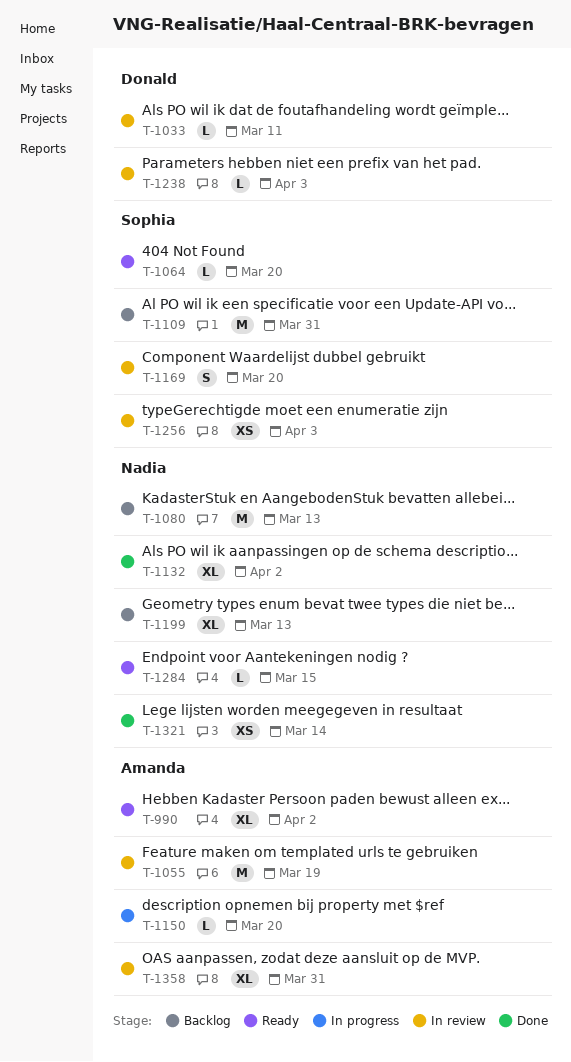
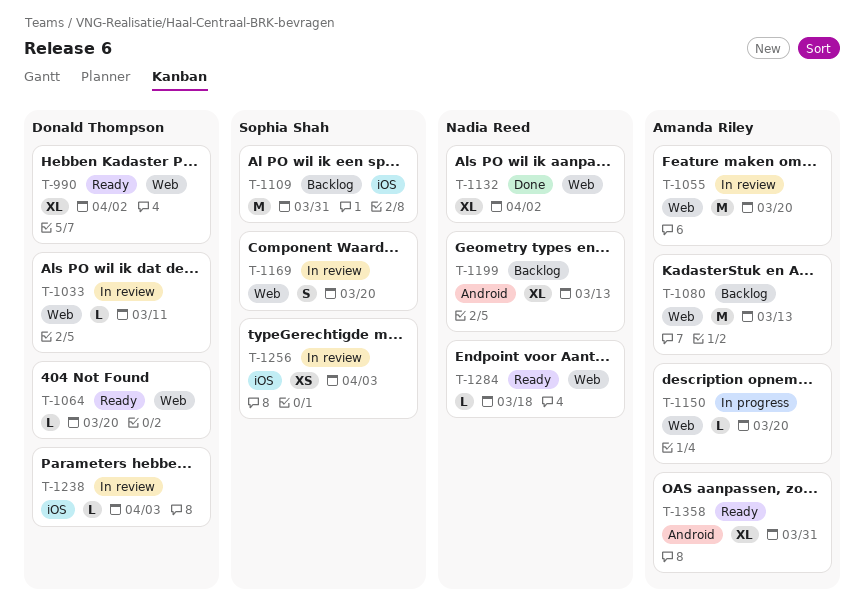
T-990, owner: Amanda Riley -> Donald Thompson
T-1055, due: Mar 19 -> Mar 20
T-1064, owner: Sophia Shah -> Donald Thompson
T-1080, owner: Nadia Reed -> Amanda Riley
T-1284, due: Mar 15 -> Mar 18
T-1321: present -> none
T-1358, status: In review -> Ready

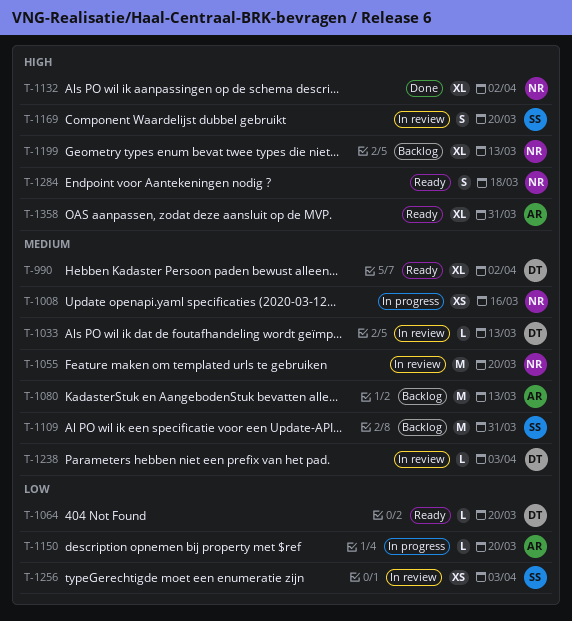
T-1008: none -> present
T-1033, due: Mar 11 -> Mar 13
T-1055, owner: Amanda Riley -> Nadia Reed
T-1284, estimate: L -> S

